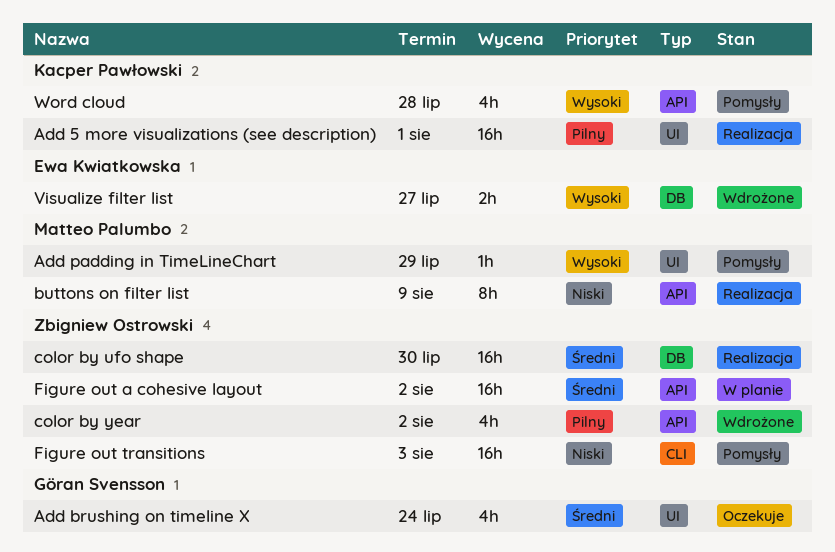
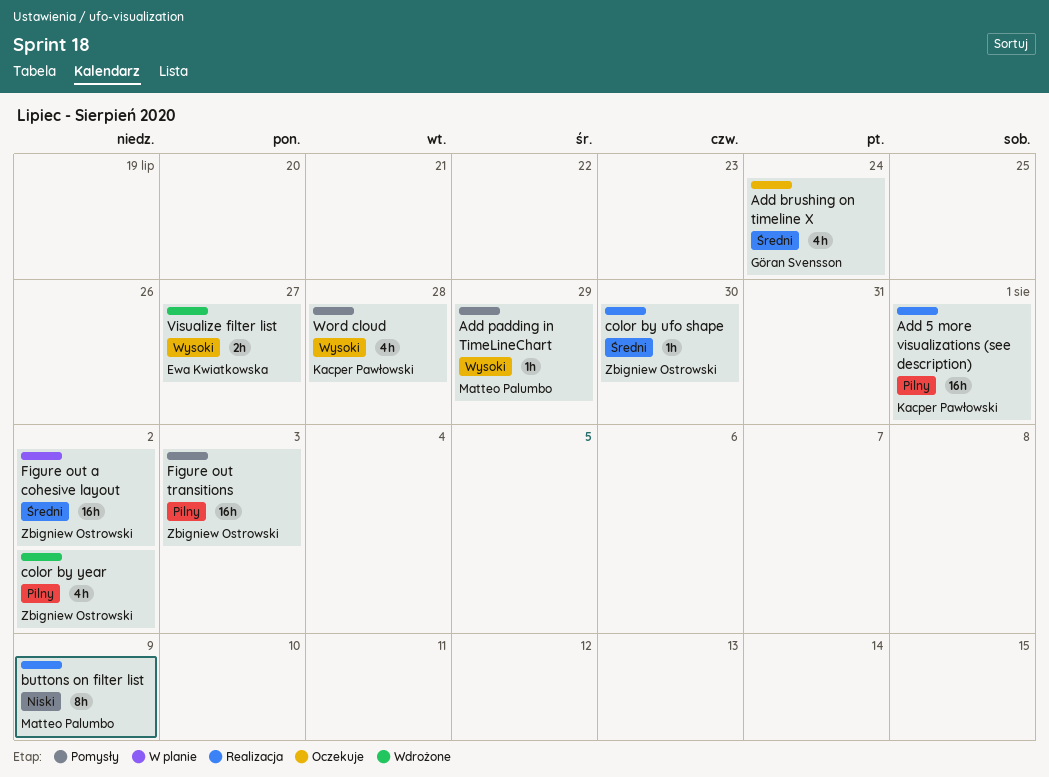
color by ufo shape, estimate: 16h -> 1h
Figure out transitions, priority: Niski -> Pilny

